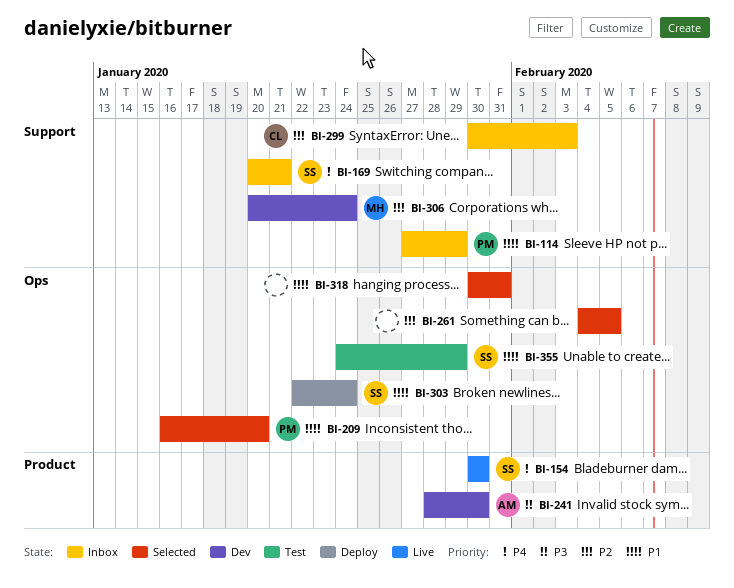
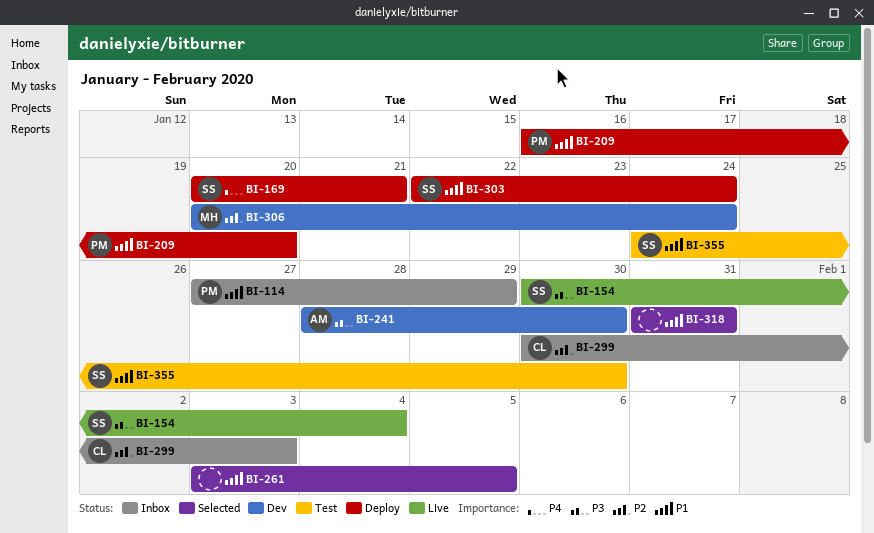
BI-154, priority: P4 -> P3
BI-154, due: Jan 30 -> Feb 4
BI-169, status: Inbox -> Deploy
BI-209, status: Selected -> Deploy
BI-261, priority: P2 -> P1
BI-261, start: Feb 4 -> Feb 3
BI-318, start: Jan 30 -> Jan 31
BI-355, due: Jan 29 -> Jan 30

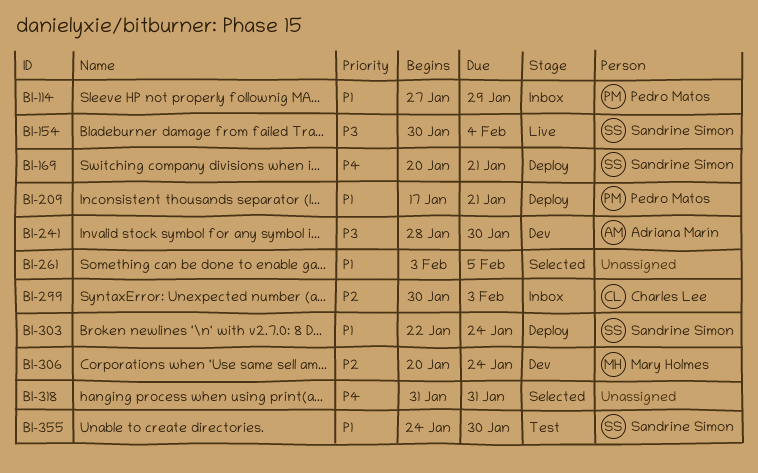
BI-209, start: Jan 16 -> Jan 17
BI-209, due: Jan 20 -> Jan 21
BI-318, priority: P1 -> P4

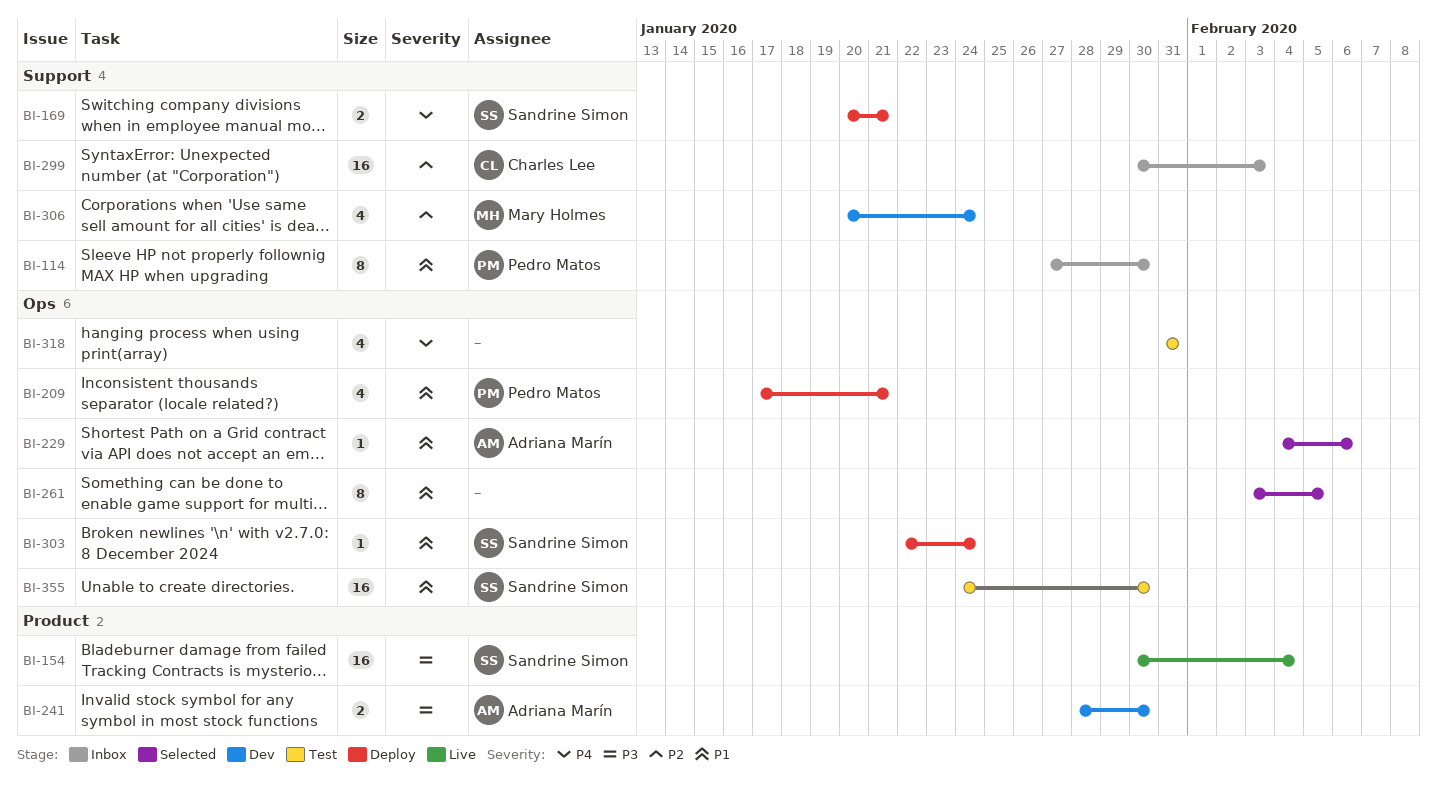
BI-114, due: Jan 29 -> Jan 30
BI-229: none -> present
BI-318, status: Selected -> Test

